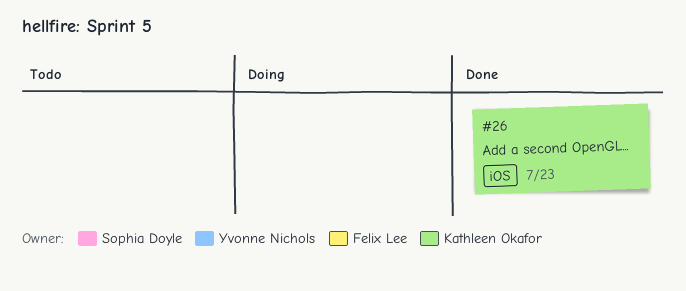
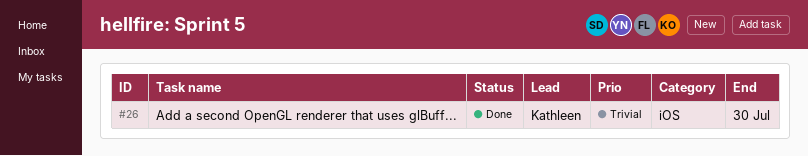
#26, due: Jul 23 -> Jul 30

